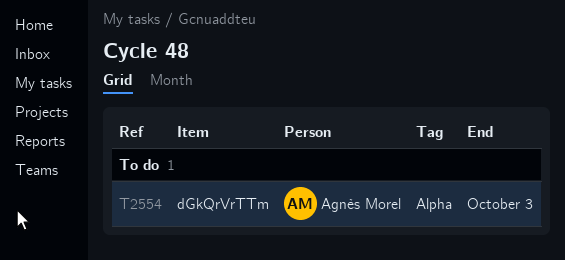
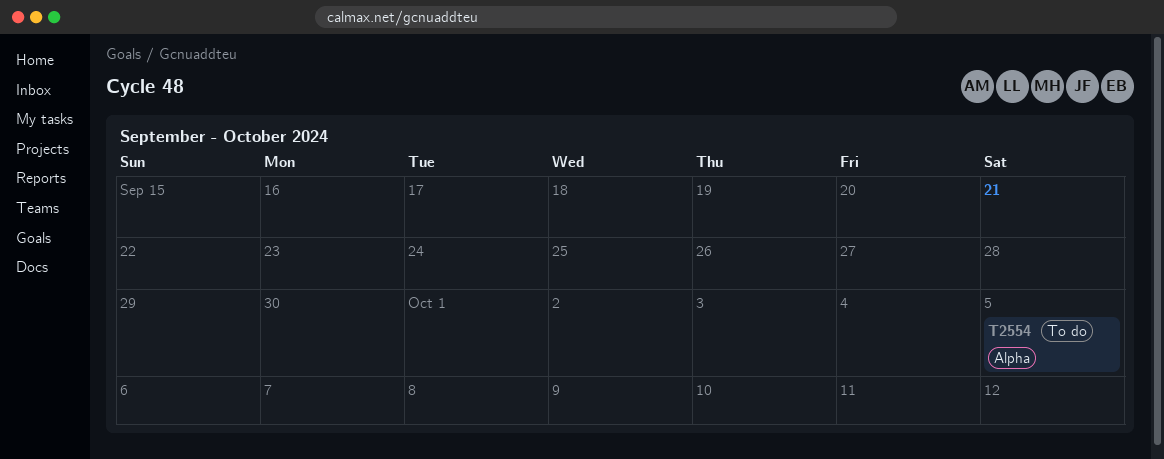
T2554, due: Oct 3 -> Oct 5

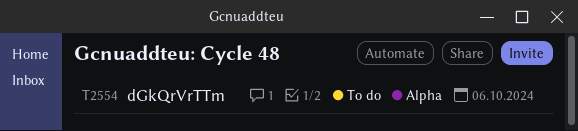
T2554, due: Oct 5 -> Oct 6

